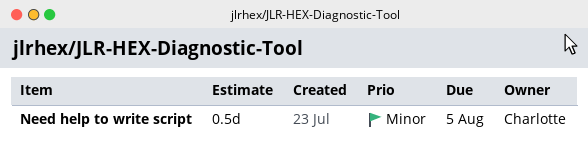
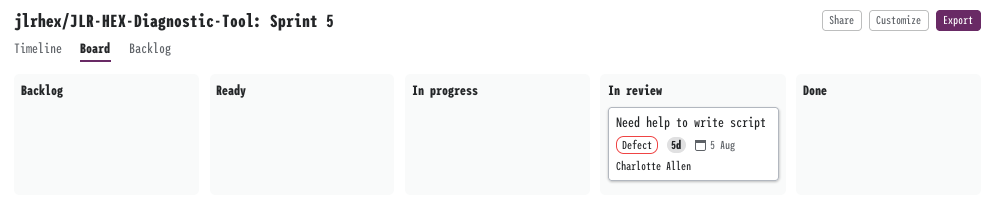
Need help to write script, estimate: 0.5d -> 5d

